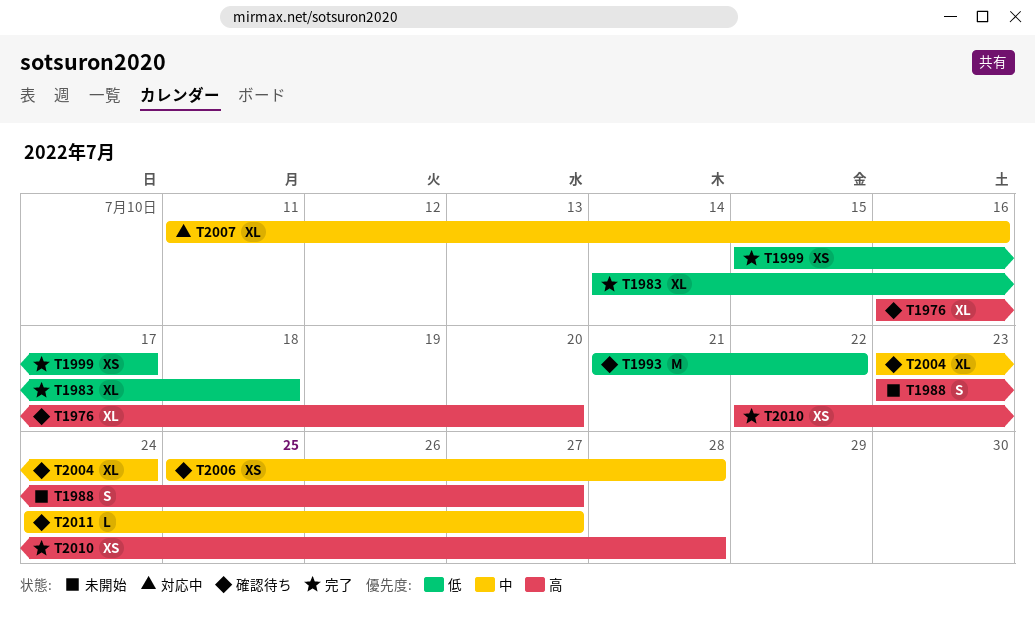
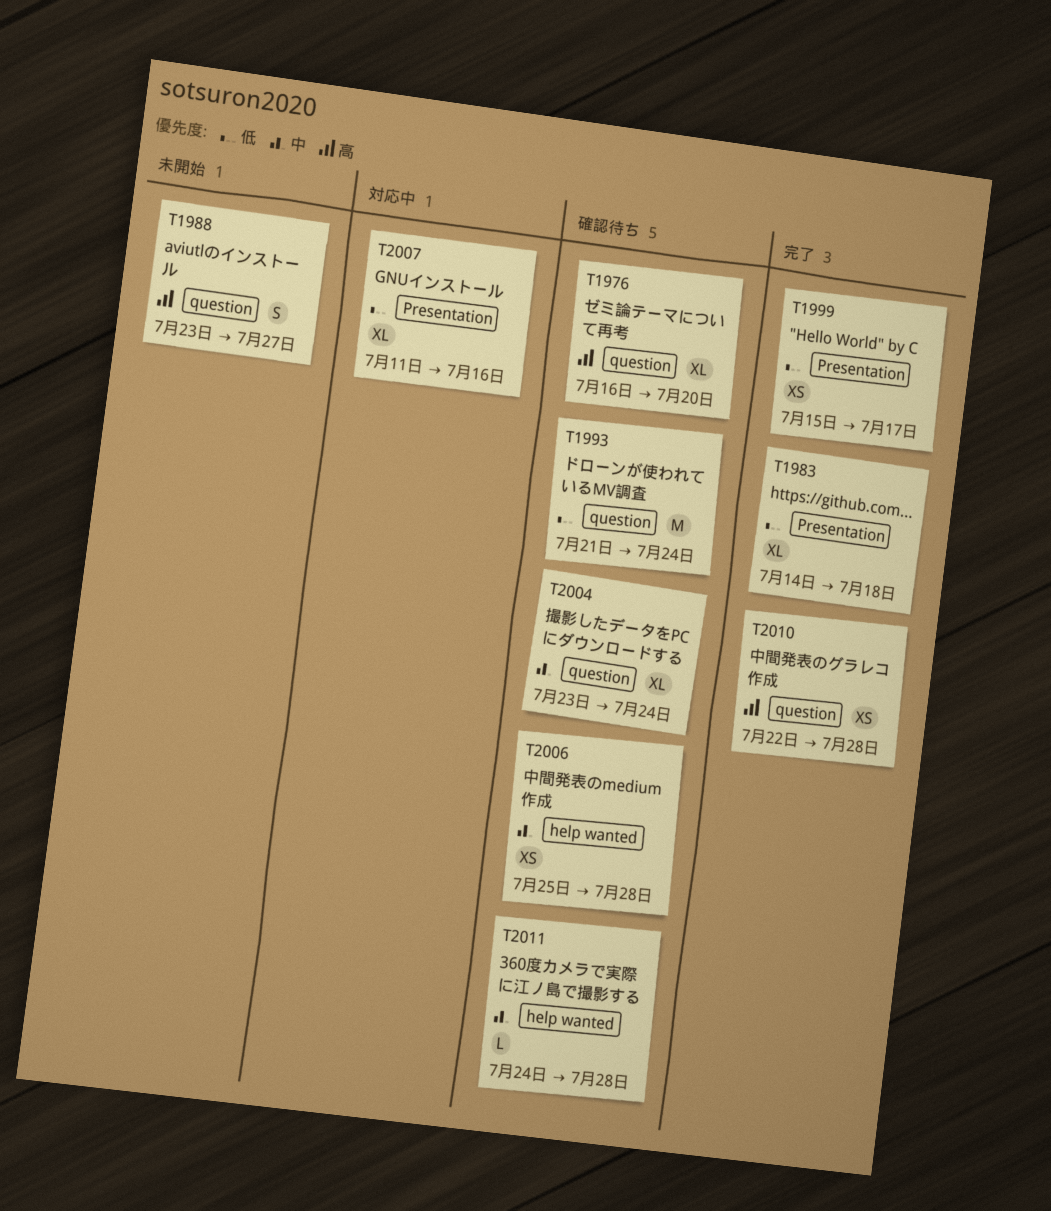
T1993, due: Jul 22 -> Jul 24
T2007, priority: 中 -> 低
T2011, due: Jul 27 -> Jul 28

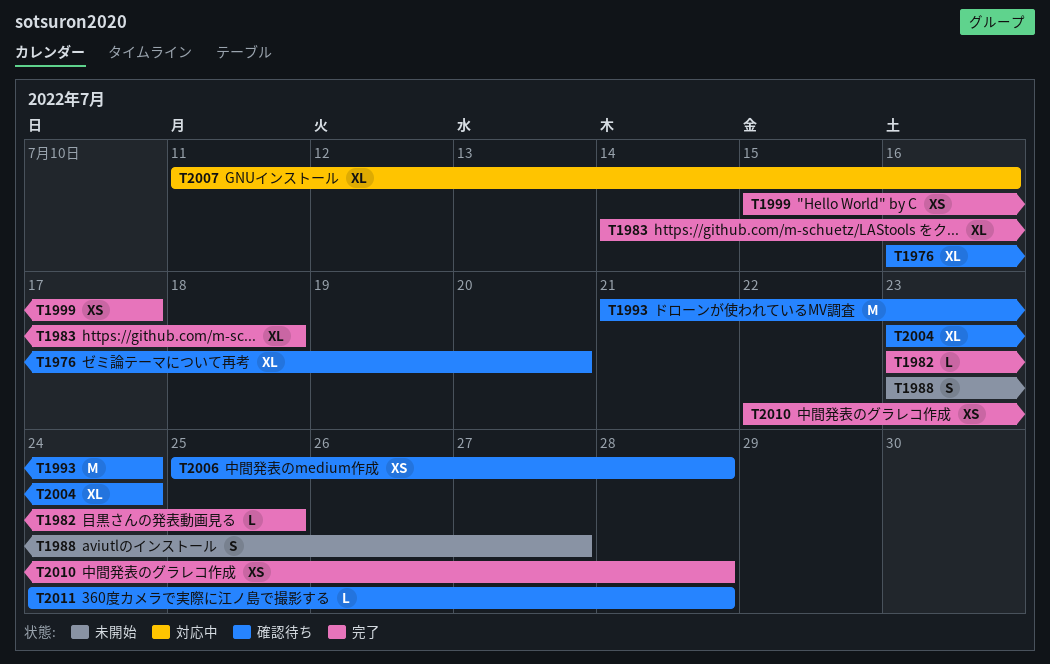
T1982: none -> present

